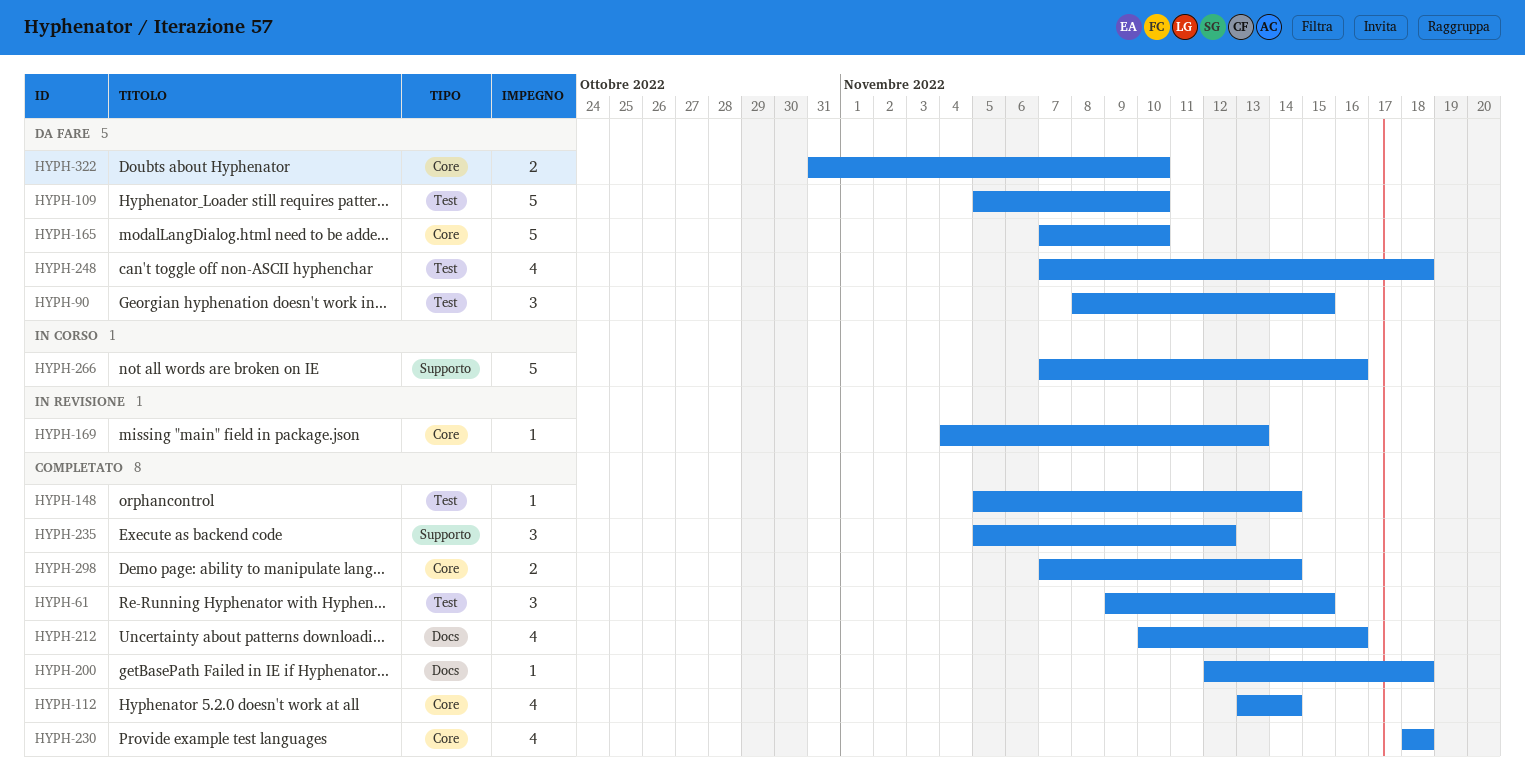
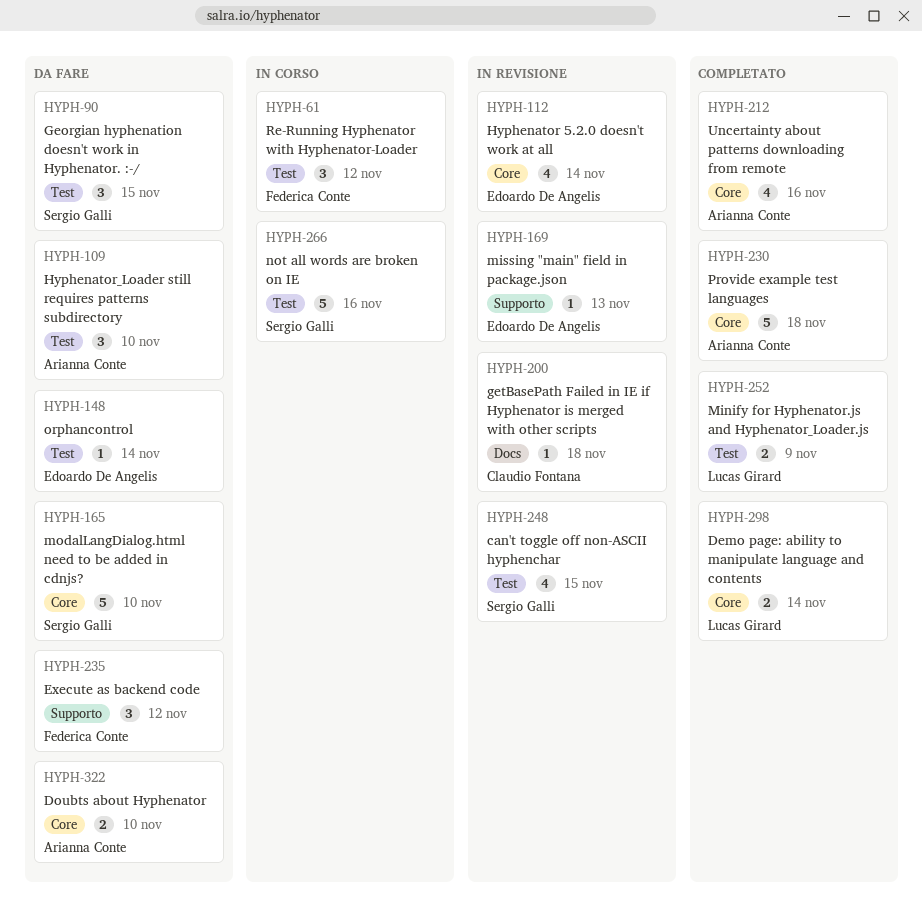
HYPH-61, status: Completato -> In corso
HYPH-61, due: Nov 15 -> Nov 12
HYPH-109, estimate: 5 -> 3
HYPH-112, status: Completato -> In revisione
HYPH-148, status: Completato -> Da fare
HYPH-169, label: Core -> Supporto
HYPH-200, status: Completato -> In revisione
HYPH-212, label: Docs -> Core
HYPH-230, estimate: 4 -> 5
HYPH-235, status: Completato -> Da fare
HYPH-248, status: Da fare -> In revisione
HYPH-248, due: Nov 18 -> Nov 15
HYPH-252: none -> present
HYPH-266, label: Supporto -> Test

